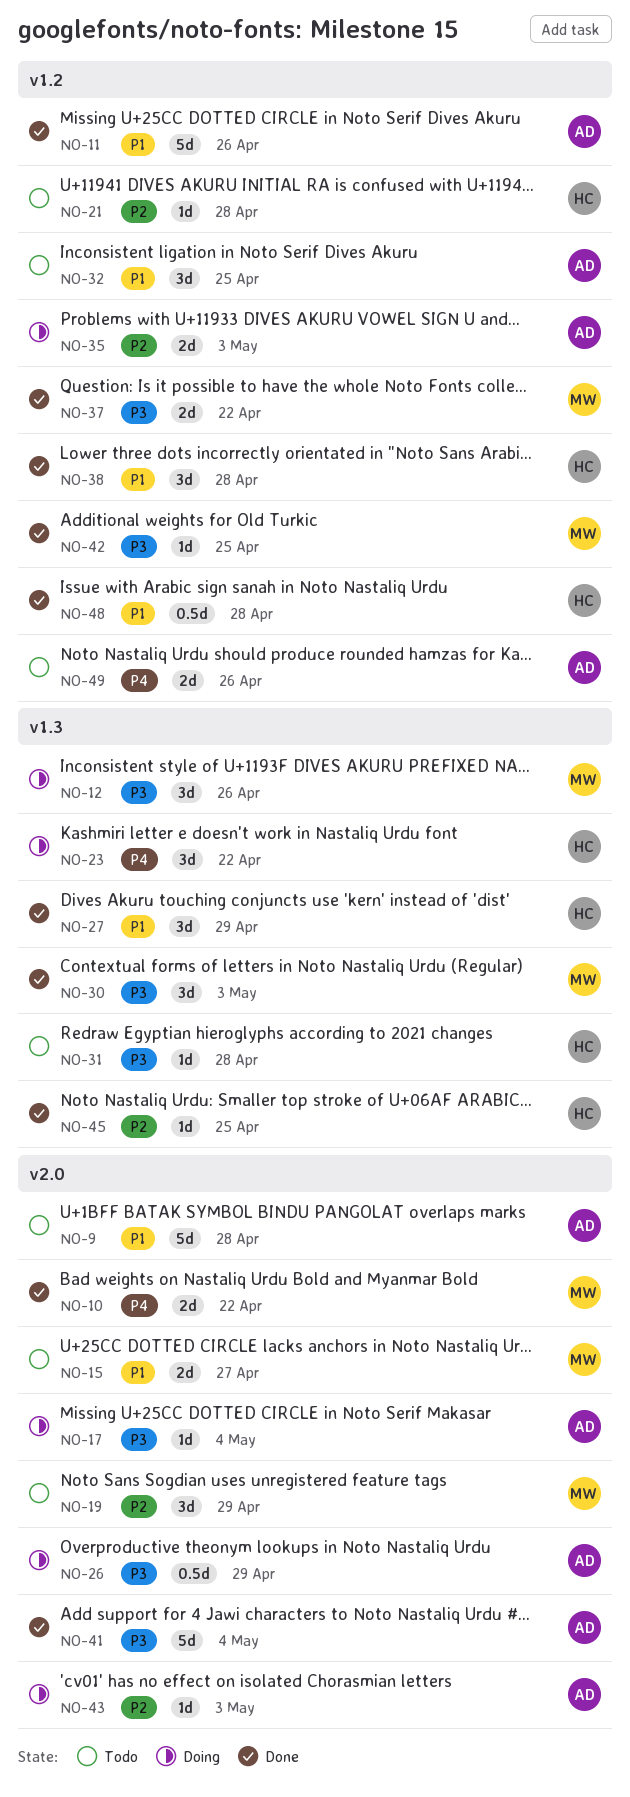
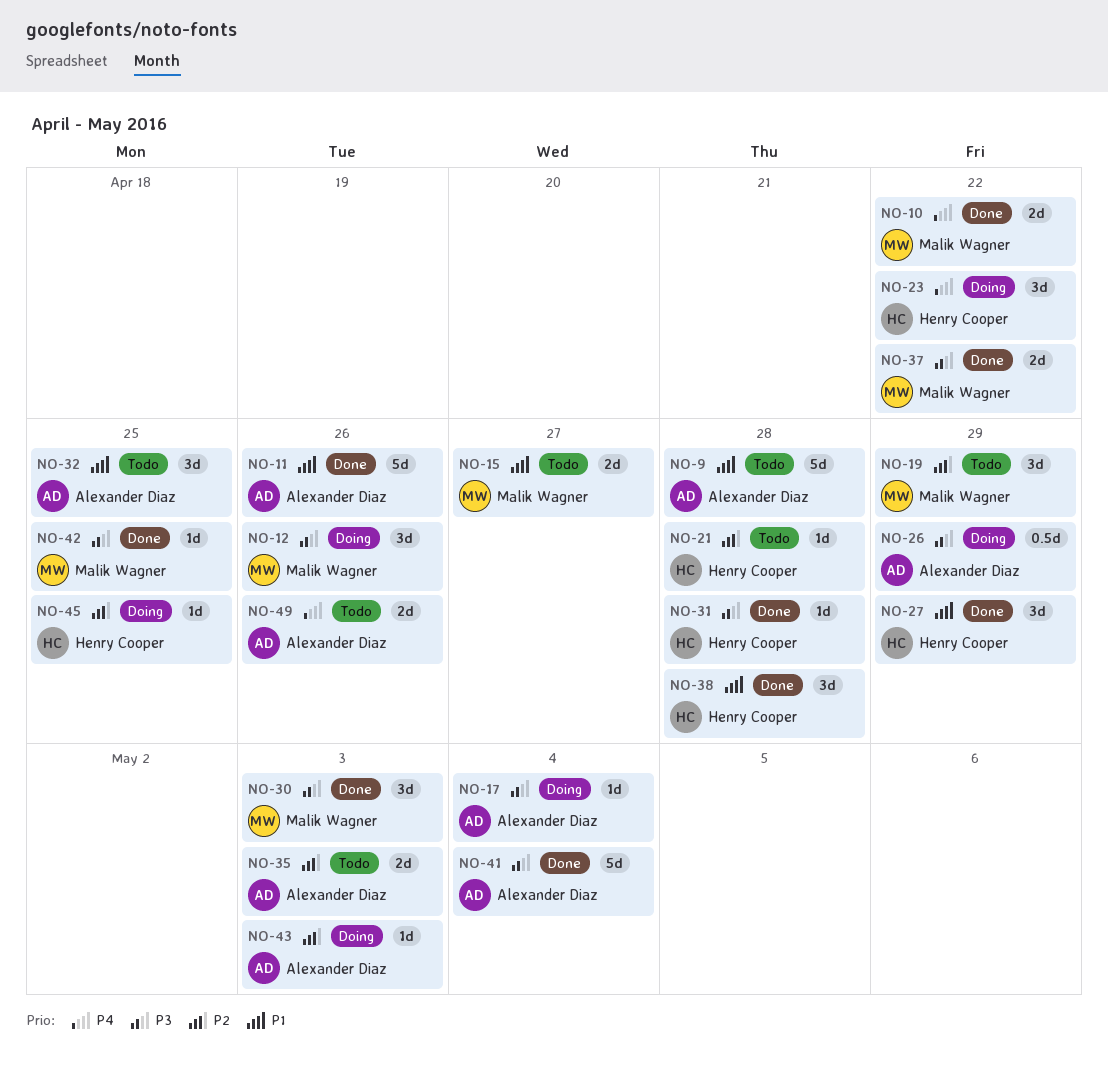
NO-31, status: Todo -> Done
NO-35, status: Doing -> Todo
NO-45, status: Done -> Doing
NO-48: present -> none

